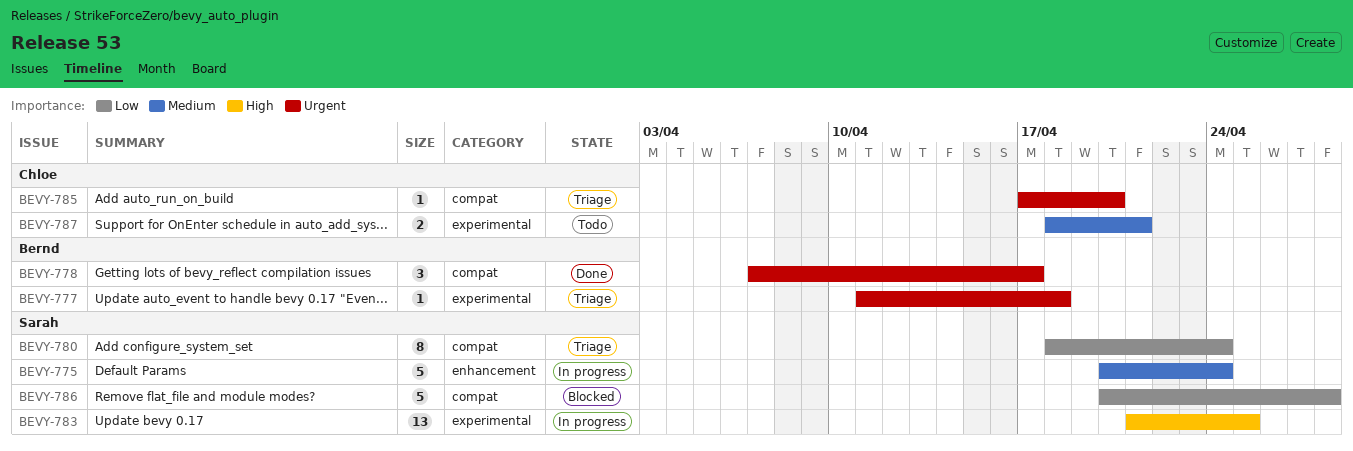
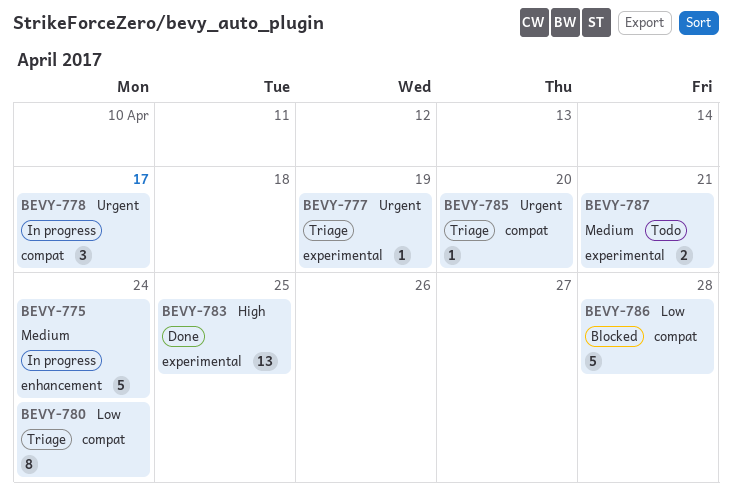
BEVY-777, due: Apr 18 -> Apr 19
BEVY-778, status: Done -> In progress
BEVY-783, status: In progress -> Done

